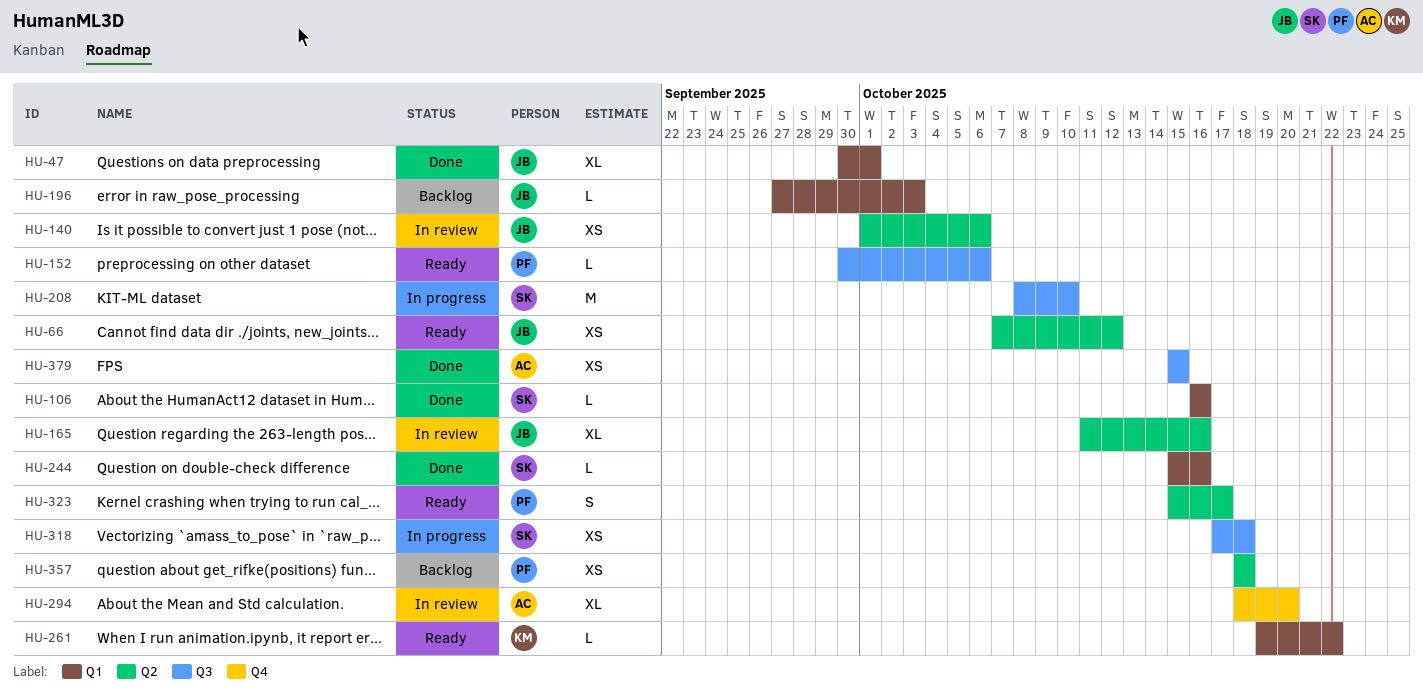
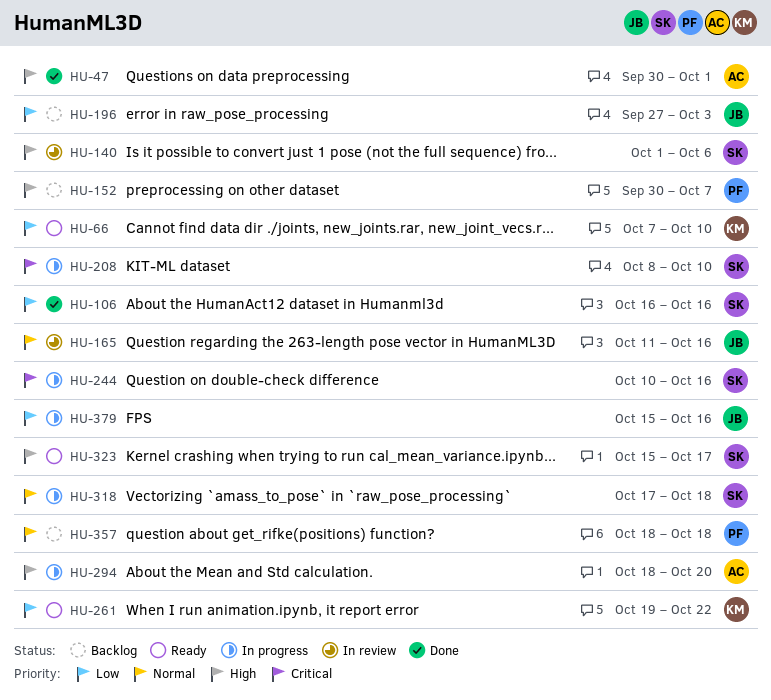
HU-47, owner: JB -> AC
HU-66, owner: JB -> KM
HU-66, due: Oct 12 -> Oct 10
HU-140, owner: JB -> SK
HU-152, status: Ready -> Backlog
HU-152, due: Oct 6 -> Oct 7
HU-244, status: Done -> In progress
HU-244, start: Oct 15 -> Oct 10
HU-294, status: In review -> In progress
HU-323, owner: PF -> SK
HU-379, status: Done -> In progress
HU-379, owner: AC -> JB
HU-379, due: Oct 15 -> Oct 16

